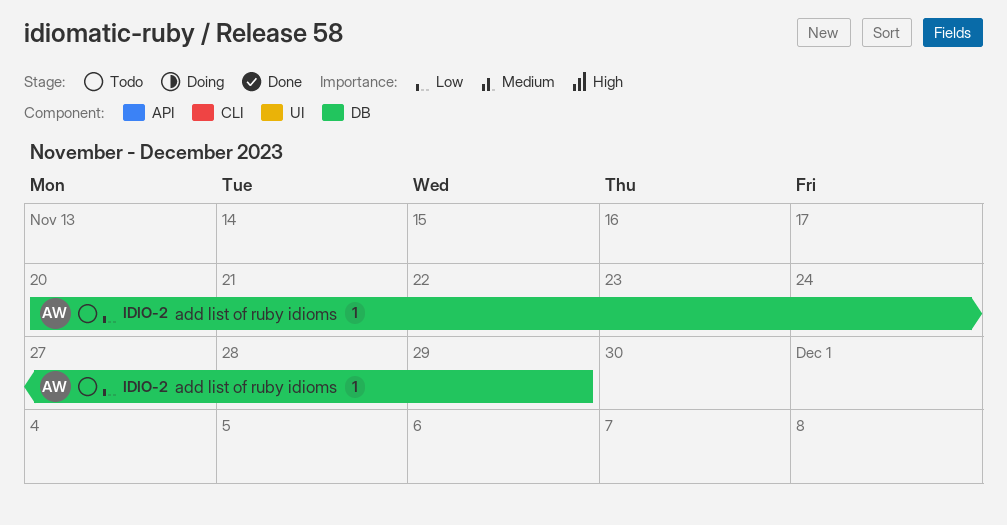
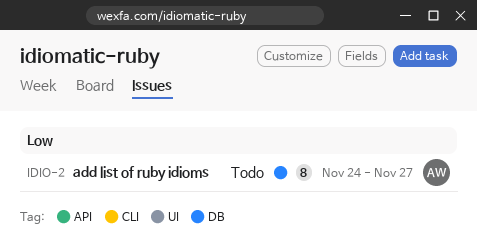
IDIO-2, estimate: 1 -> 8
IDIO-2, start: Nov 20 -> Nov 24
IDIO-2, due: Nov 29 -> Nov 27

